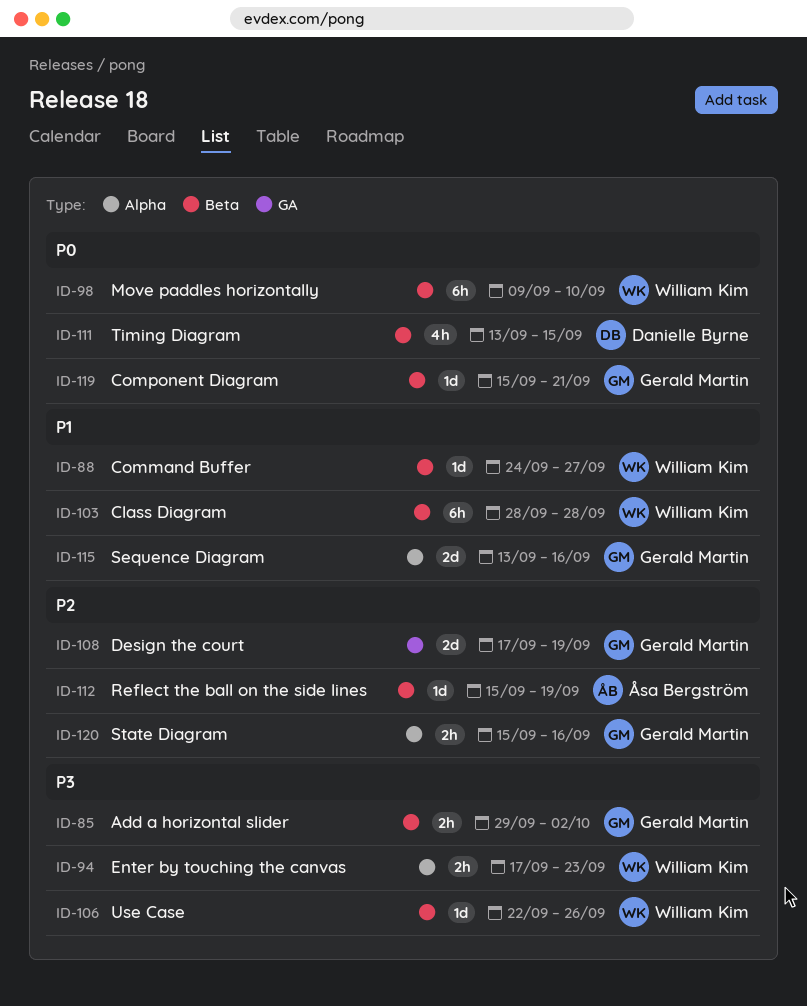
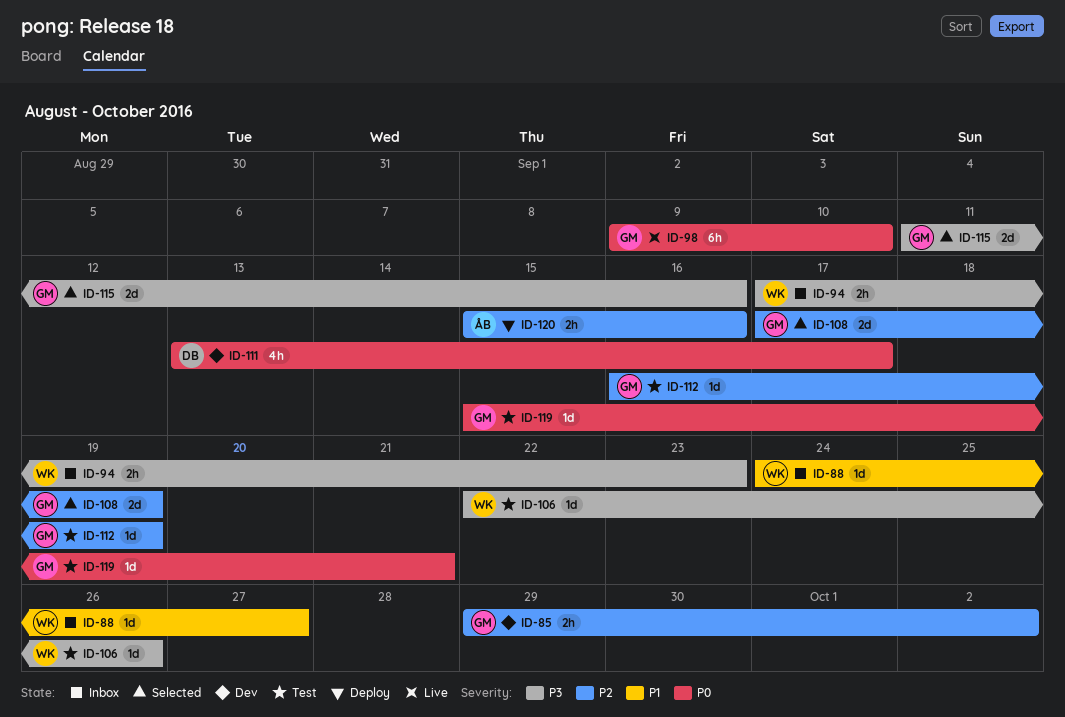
ID-85, priority: P3 -> P2
ID-98, owner: William Kim -> Gerald Martin
ID-103: present -> none
ID-111, due: Sep 15 -> Sep 17
ID-112, owner: Åsa Bergström -> Gerald Martin
ID-112, start: Sep 15 -> Sep 16
ID-115, priority: P1 -> P3
ID-115, start: Sep 13 -> Sep 11
ID-120, owner: Gerald Martin -> Åsa Bergström

